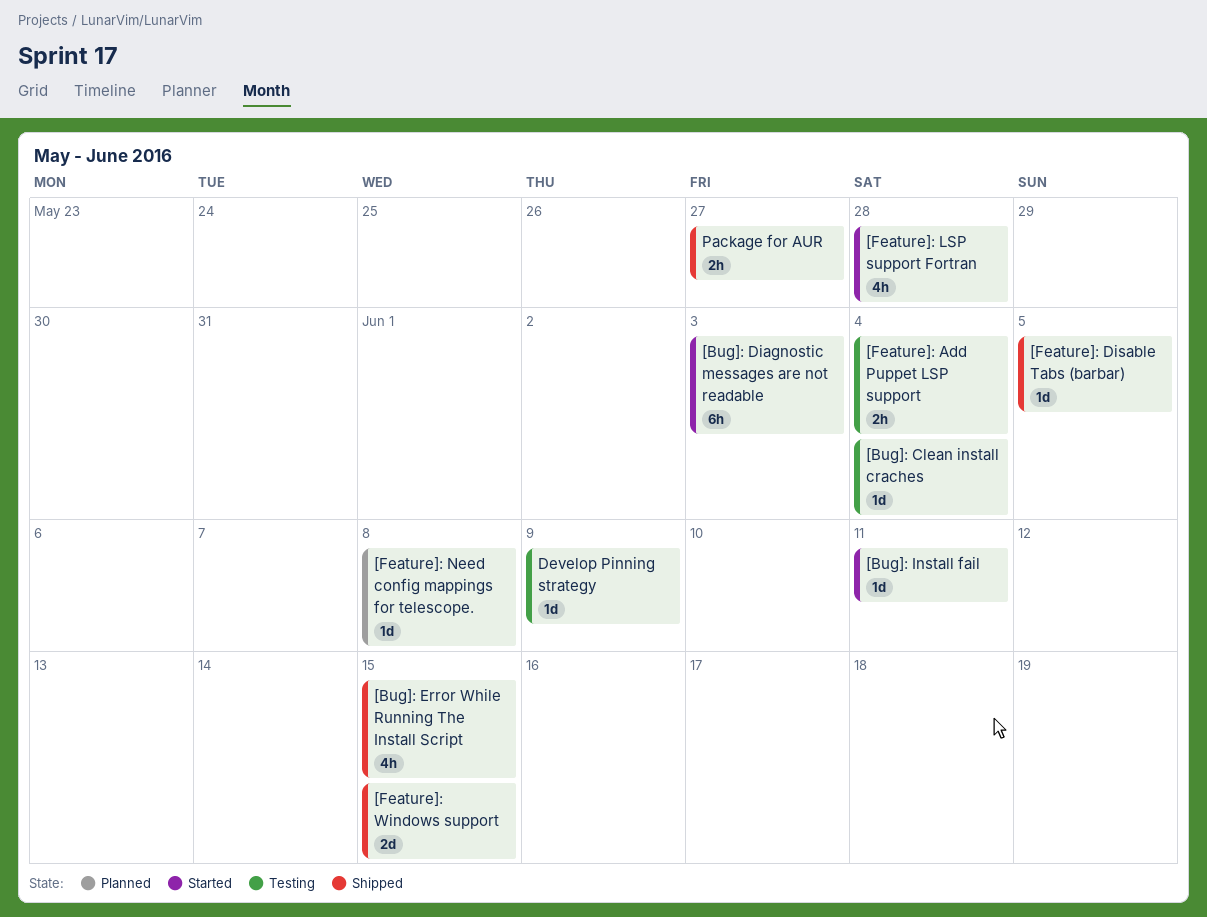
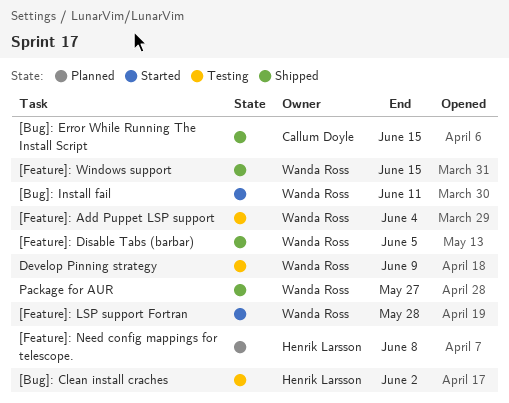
[Bug]: Clean install craches, due: Jun 4 -> Jun 2
[Bug]: Diagnostic messages are not readable: present -> none

